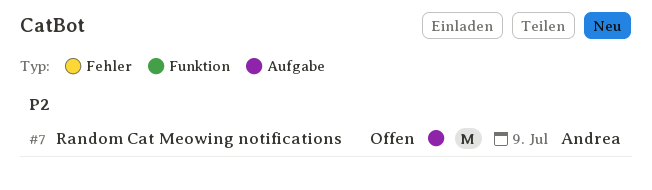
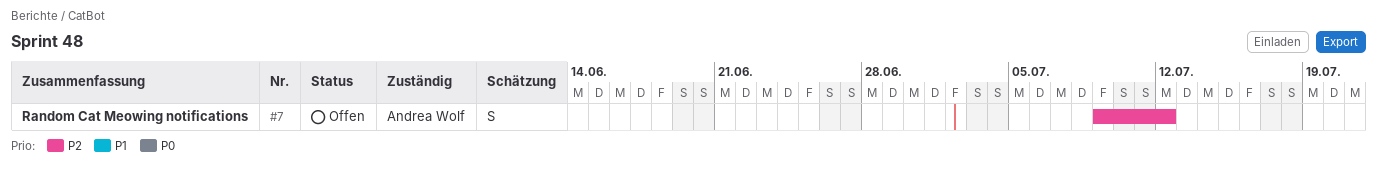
#7, estimate: M -> S
#7, due: Jul 9 -> Jul 12

